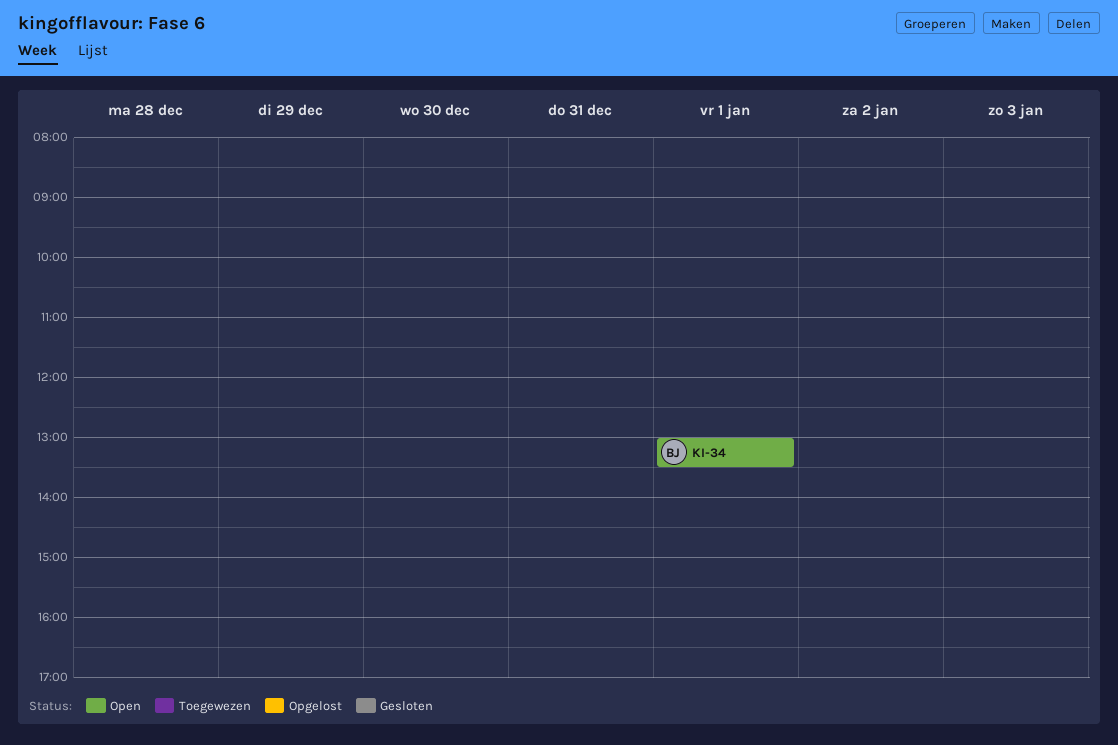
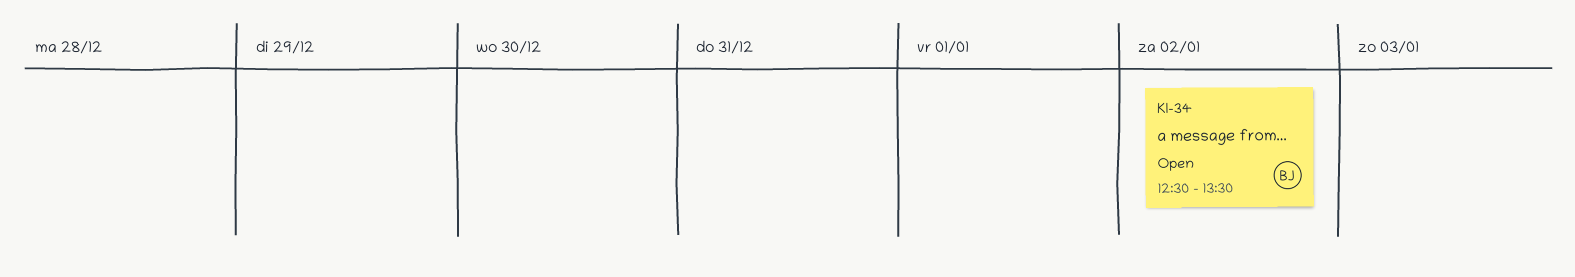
KI-34, day: Jan 1 -> Jan 2
KI-34, begins: 13:00 -> 12:30

